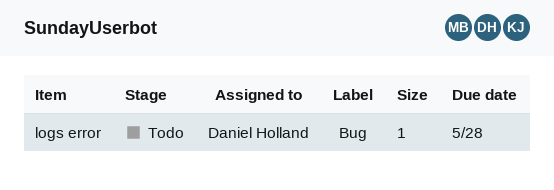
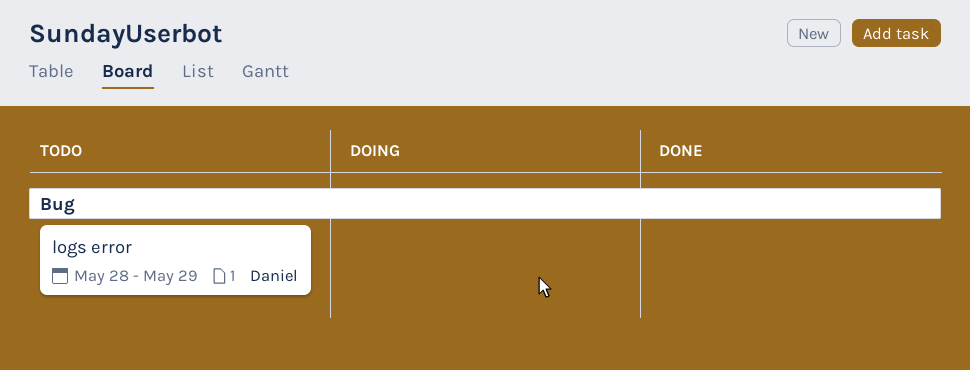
logs error, due: May 28 -> May 29

